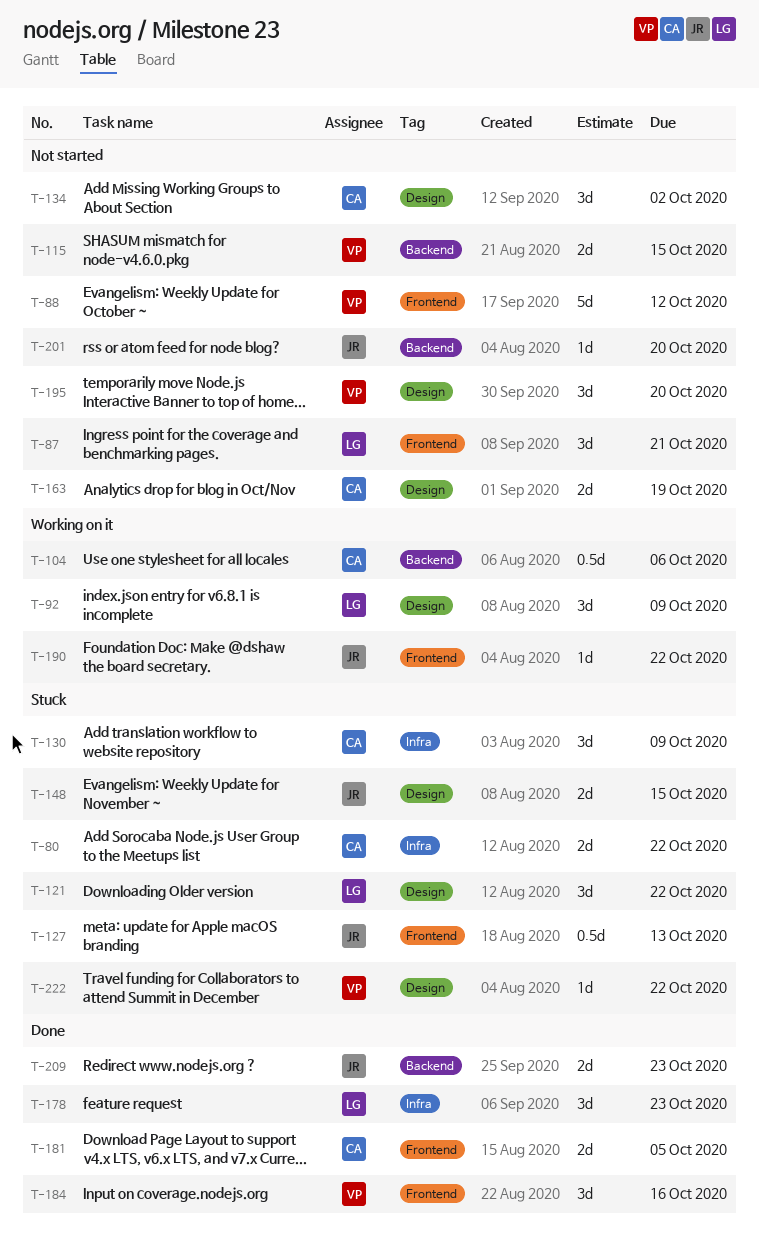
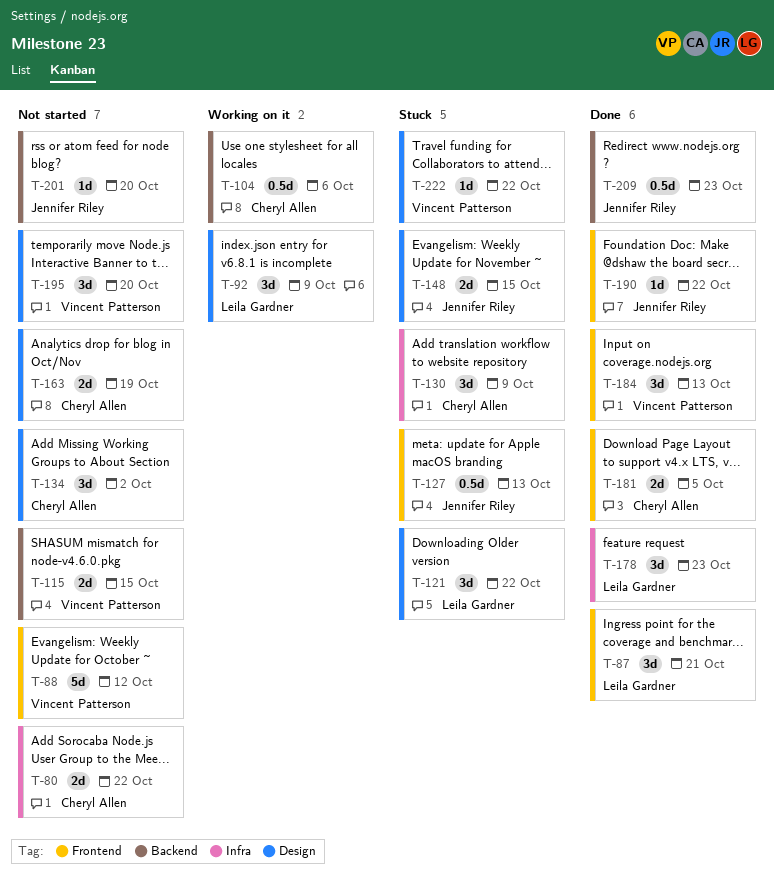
T-80, status: Stuck -> Not started
T-87, status: Not started -> Done
T-184, due: Oct 16 -> Oct 13
T-190, status: Working on it -> Done
T-209, estimate: 2d -> 0.5d

